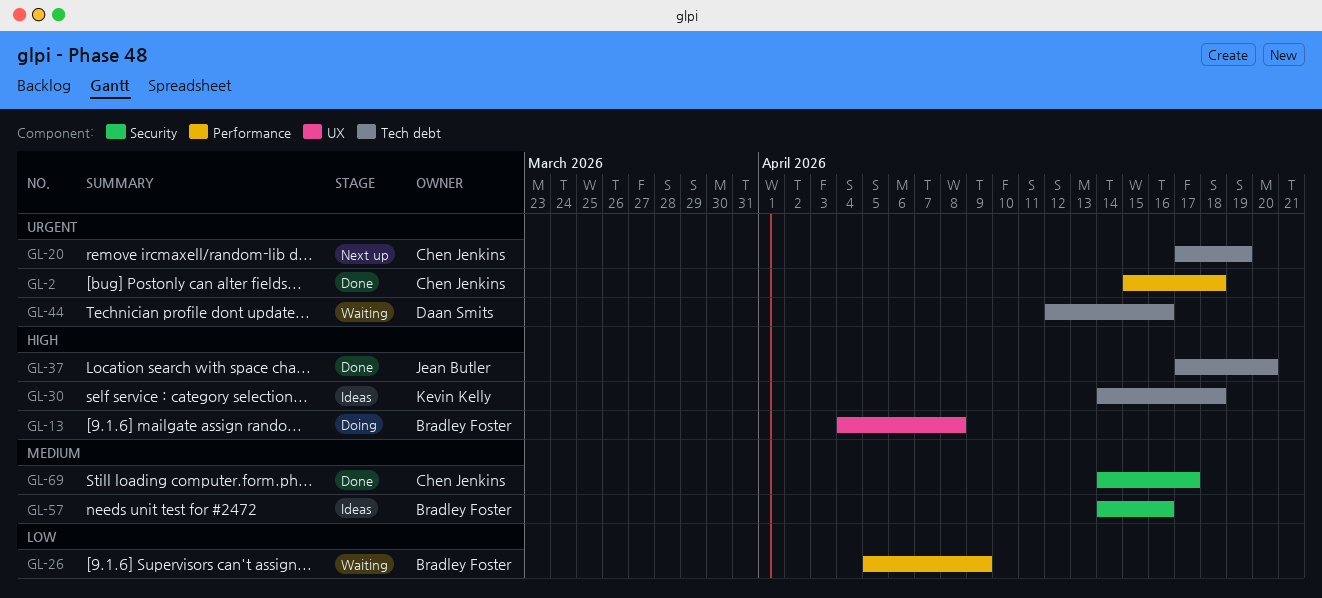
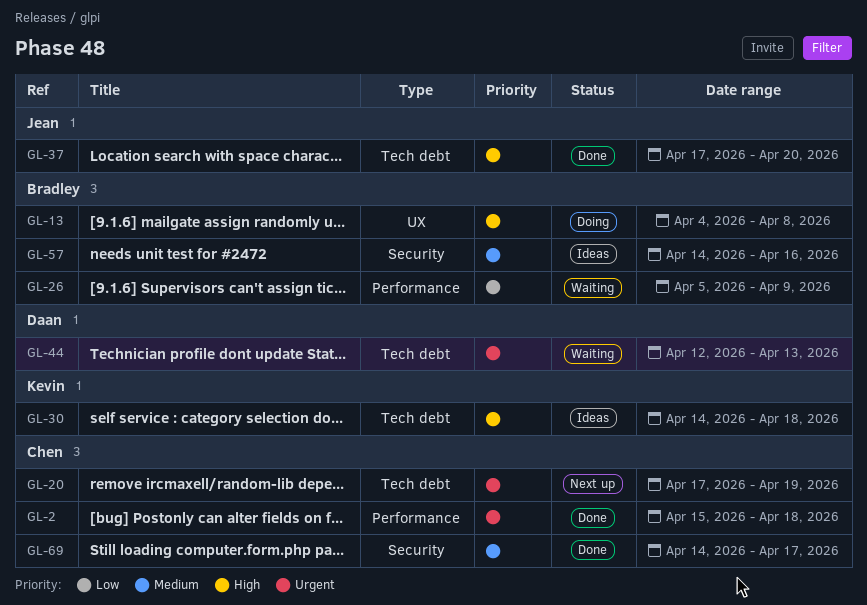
GL-44, due: Apr 16 -> Apr 13

